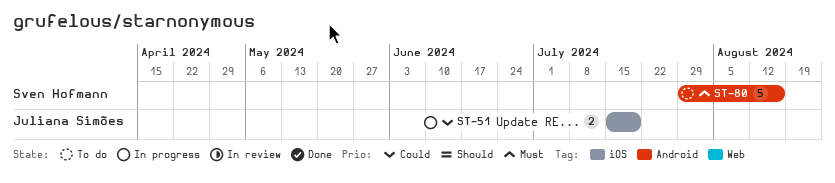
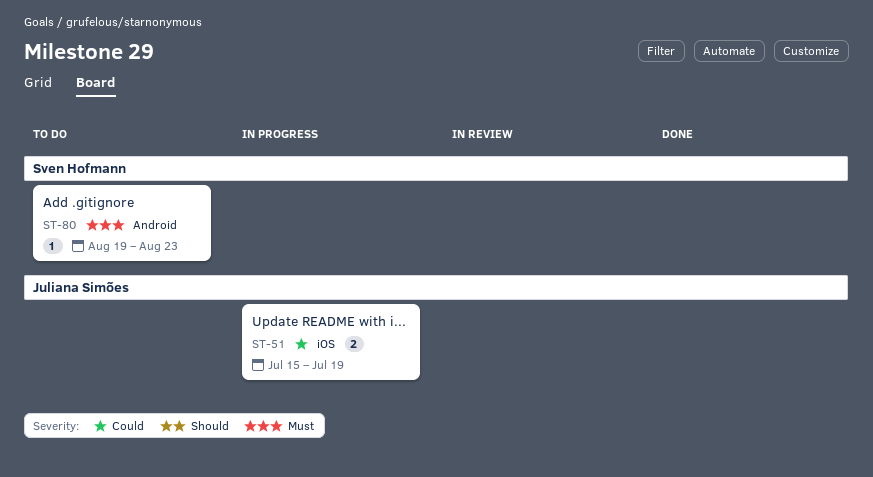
ST-80, estimate: 5 -> 1
ST-80, start: Jul 29 -> Aug 19
ST-80, due: Aug 16 -> Aug 23

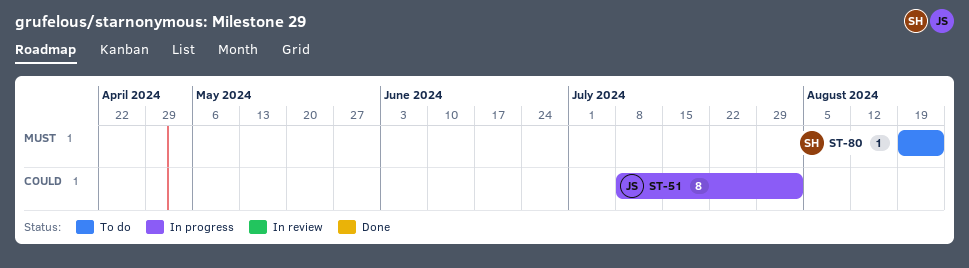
ST-51, estimate: 2 -> 8
ST-51, start: Jul 15 -> Jul 8
ST-51, due: Jul 19 -> Aug 2

